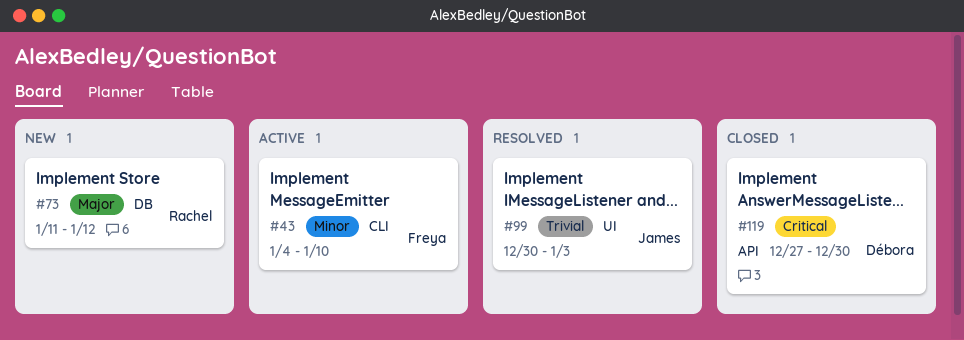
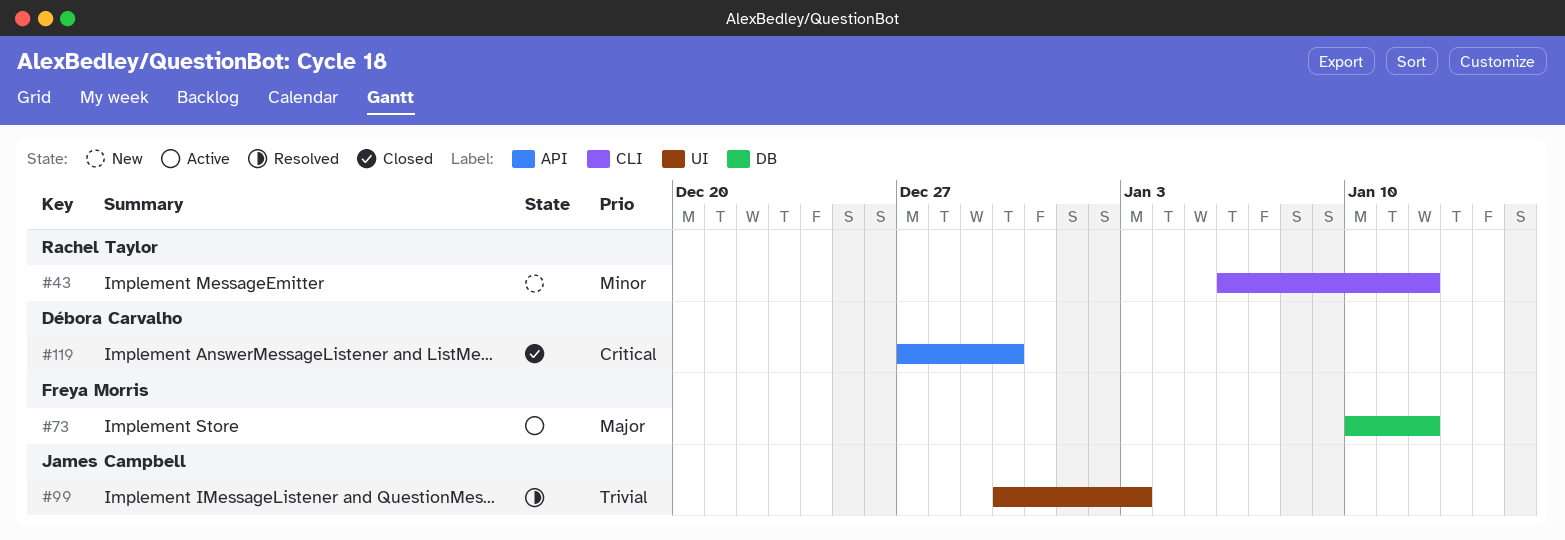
#43, status: Active -> New
#43, owner: Freya Morris -> Rachel Taylor
#43, start: Jan 4 -> Jan 6
#43, due: Jan 10 -> Jan 12
#73, status: New -> Active
#73, owner: Rachel Taylor -> Freya Morris
#73, start: Jan 11 -> Jan 10

